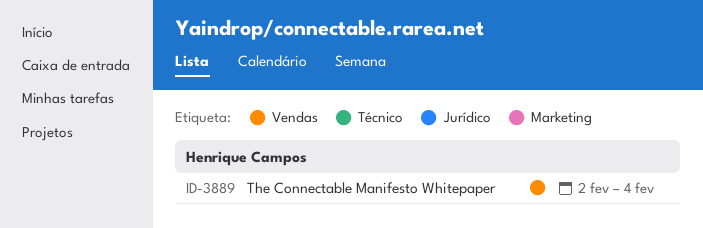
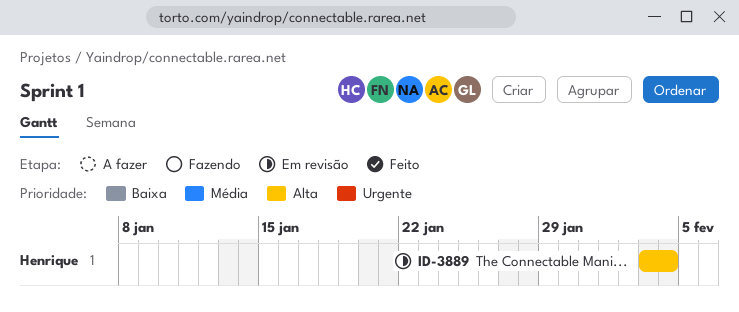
ID-3889, start: Feb 2 -> Feb 3

